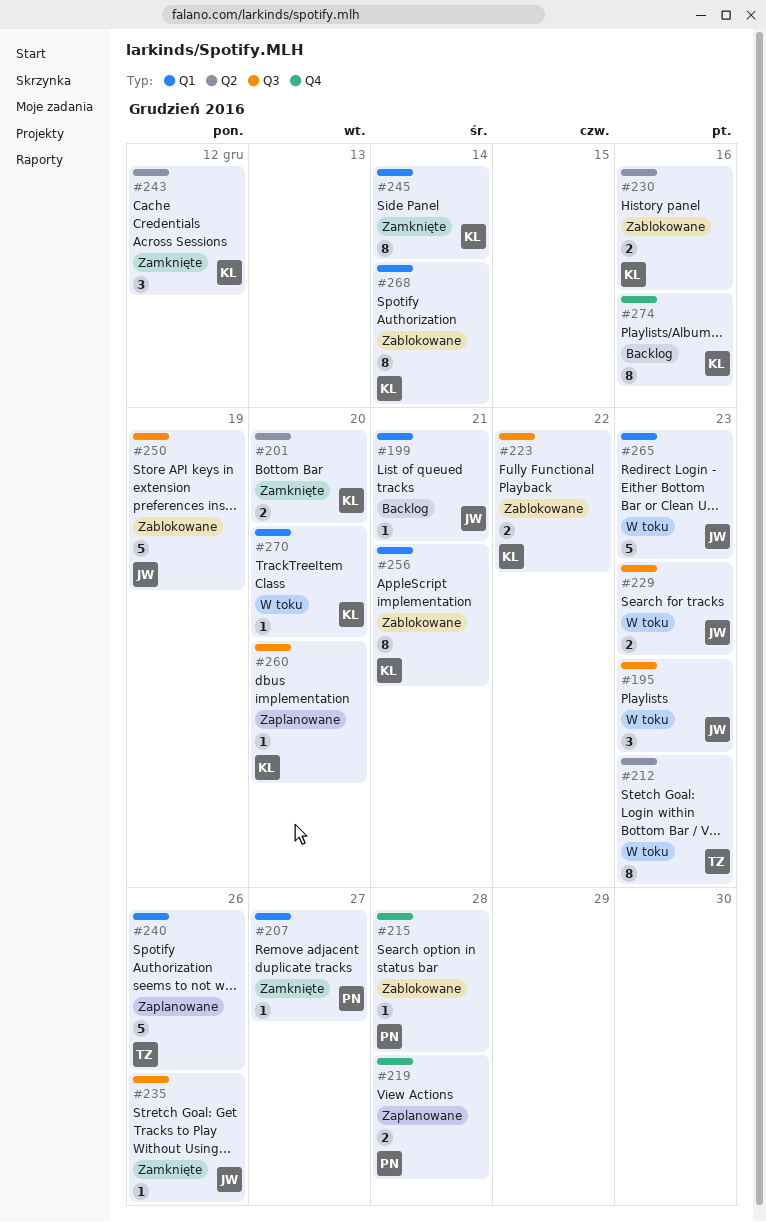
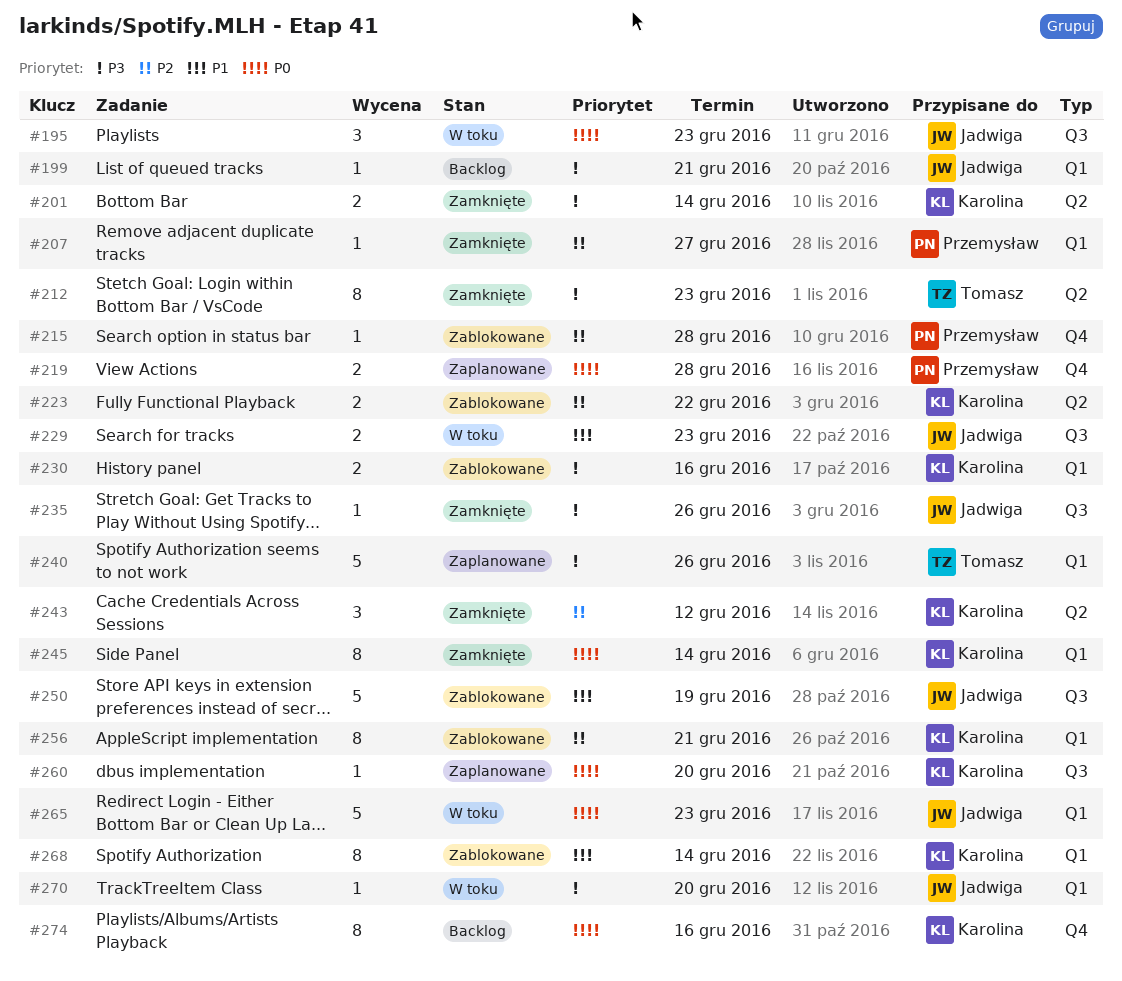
#201, due: Dec 20 -> Dec 14
#212, status: W toku -> Zamknięte
#223, label: Q3 -> Q2
#230, label: Q2 -> Q1
#270, owner: Karolina -> Jadwiga

